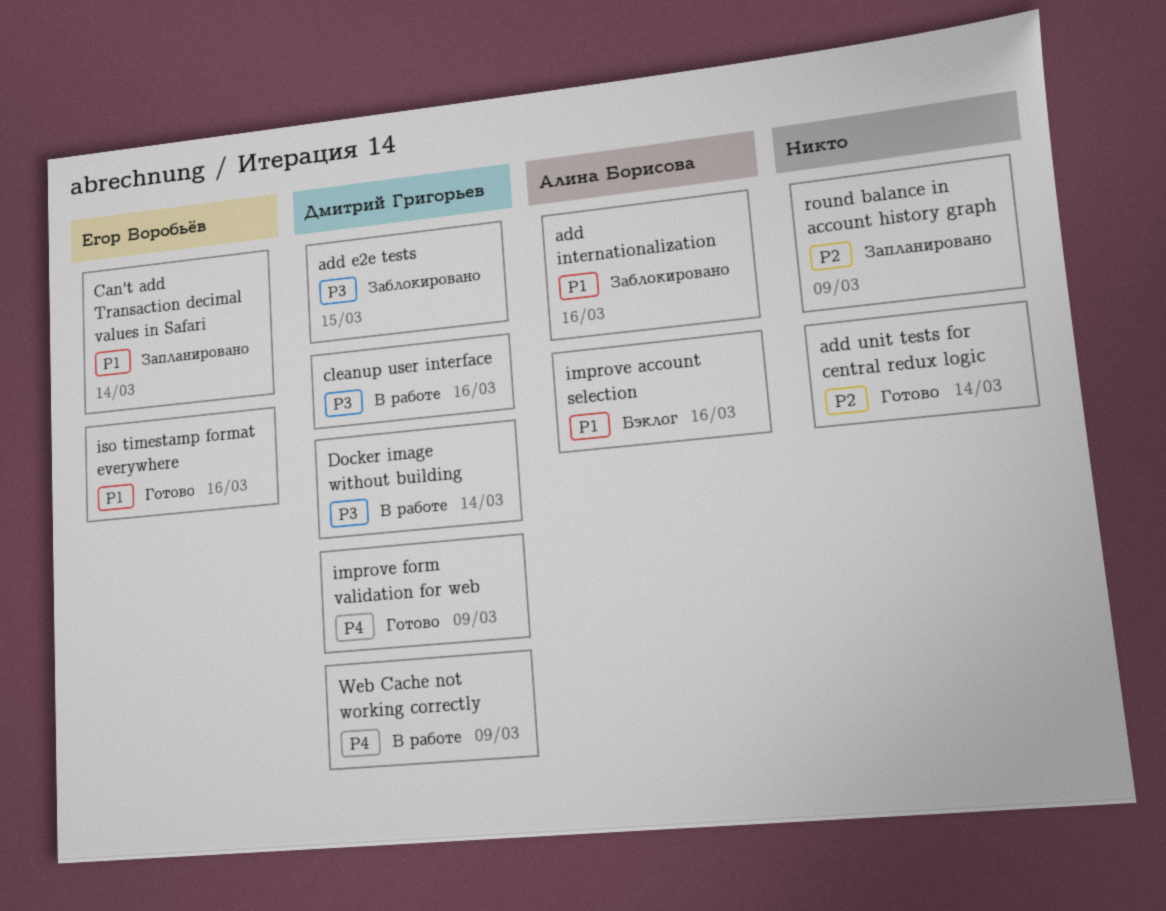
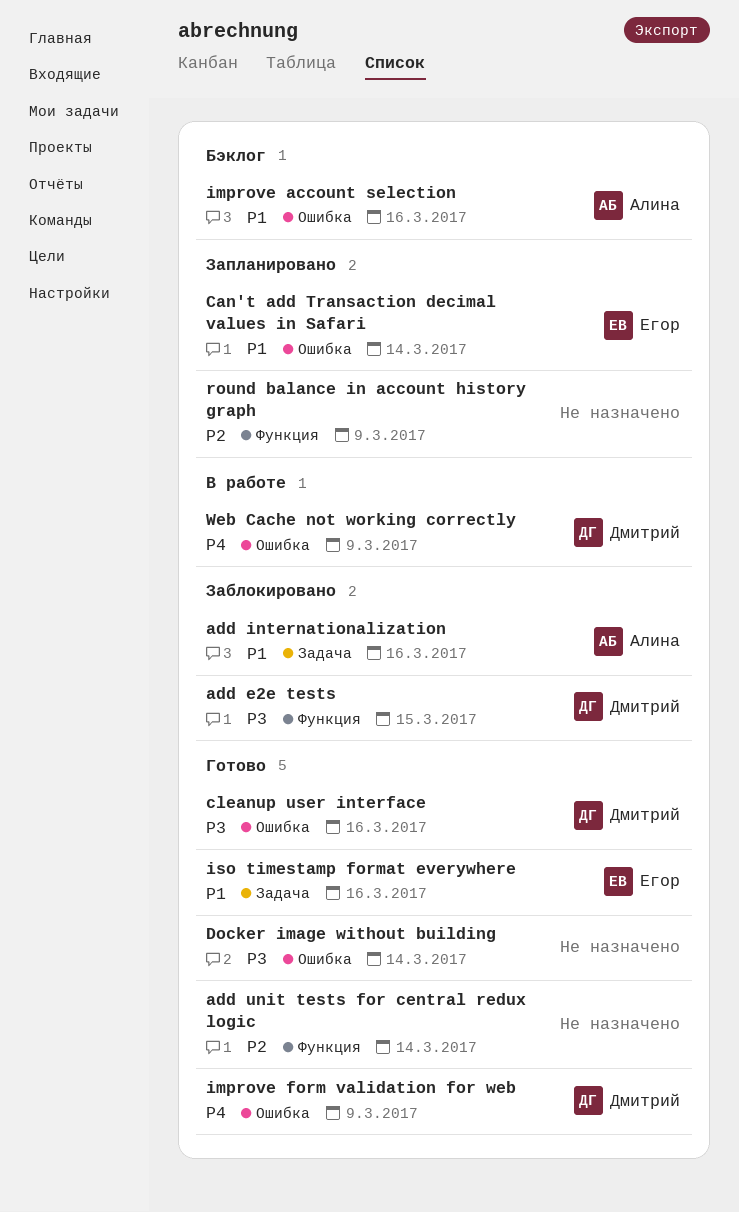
cleanup user interface, status: В работе -> Готово
Docker image without building, status: В работе -> Готово
Docker image without building, owner: Дмитрий Григорьев -> none

